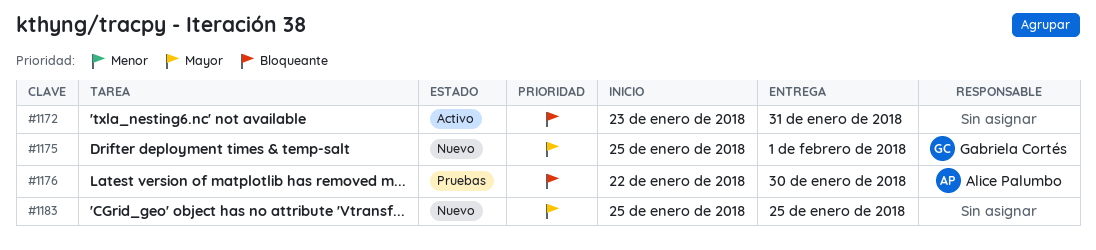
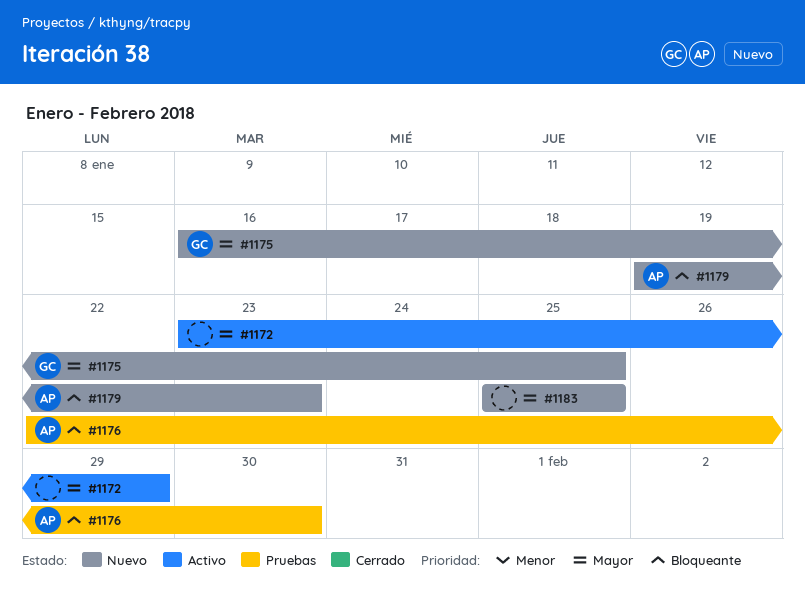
#1172, priority: Bloqueante -> Mayor
#1172, due: Jan 31 -> Jan 29
#1175, start: Jan 25 -> Jan 16
#1175, due: Feb 1 -> Jan 25
#1179: none -> present

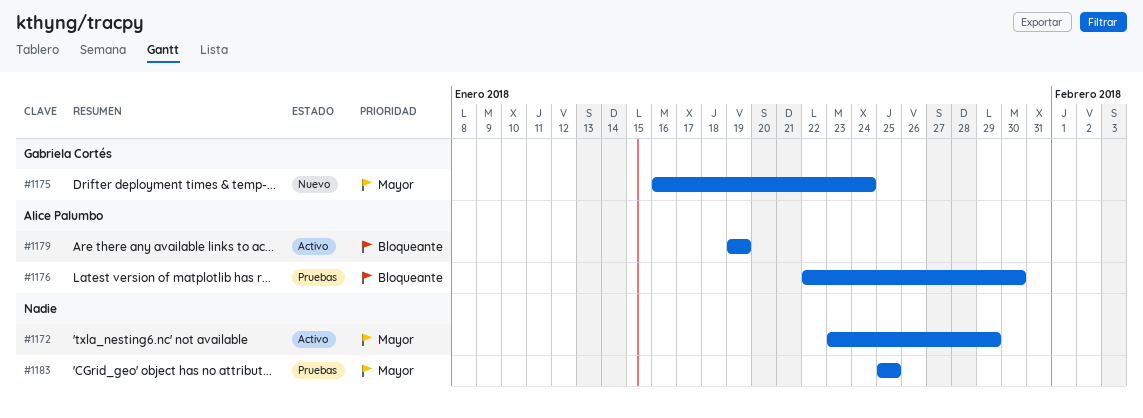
#1175, due: Jan 25 -> Jan 24
#1179, status: Nuevo -> Activo
#1179, due: Jan 23 -> Jan 19
#1183, status: Nuevo -> Pruebas

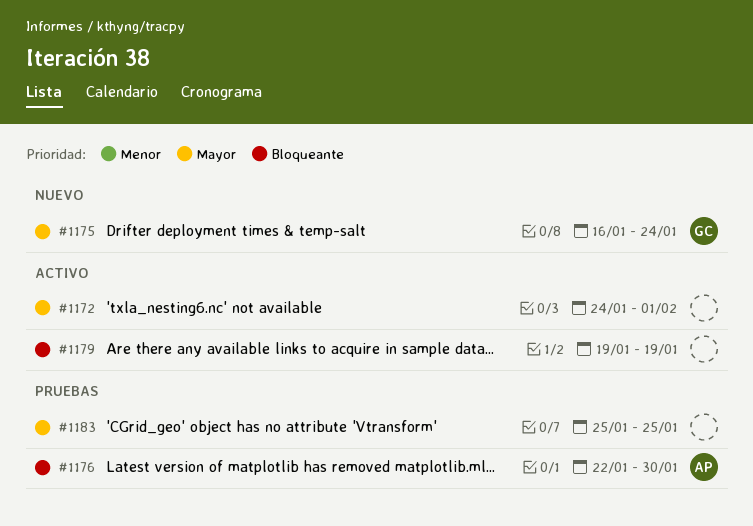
#1172, start: Jan 23 -> Jan 24
#1172, due: Jan 29 -> Feb 1
#1179, owner: Alice Palumbo -> none

